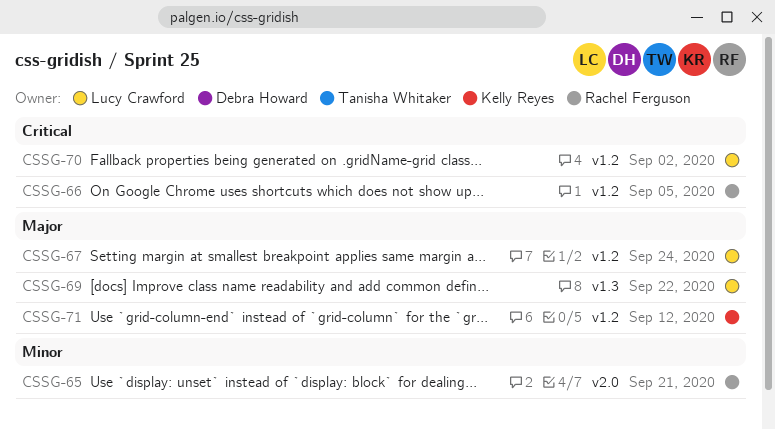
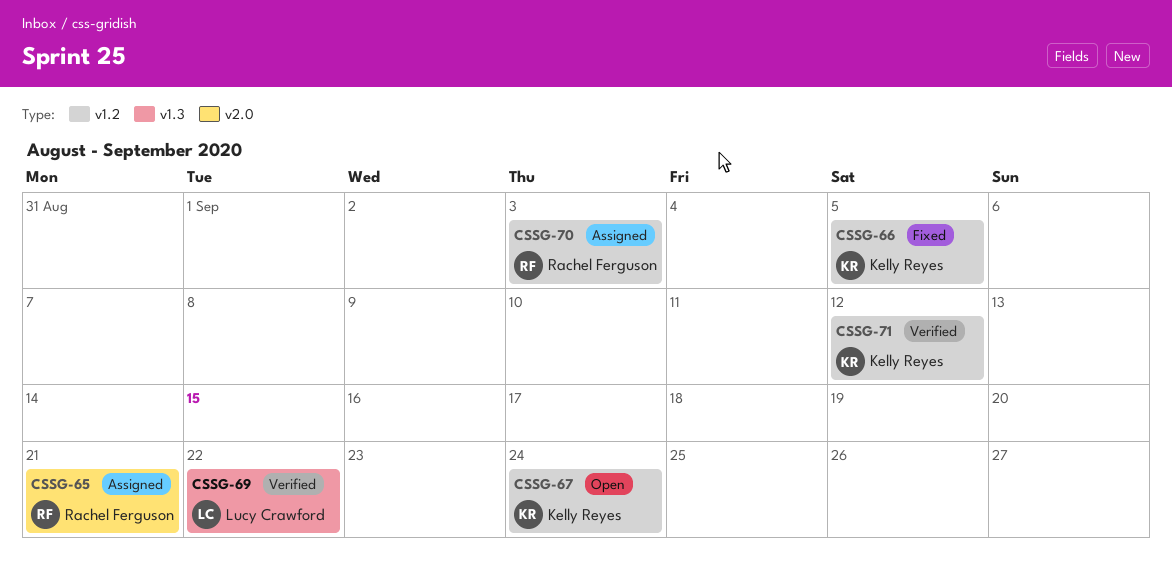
CSSG-66, owner: Rachel Ferguson -> Kelly Reyes
CSSG-67, owner: Lucy Crawford -> Kelly Reyes
CSSG-70, owner: Lucy Crawford -> Rachel Ferguson
CSSG-70, due: Sep 2 -> Sep 3

